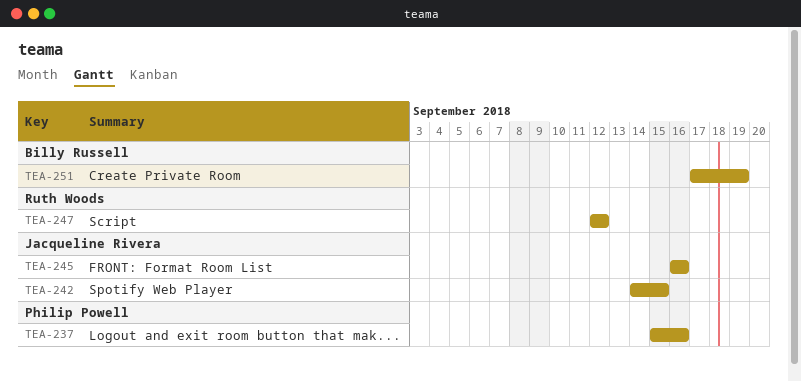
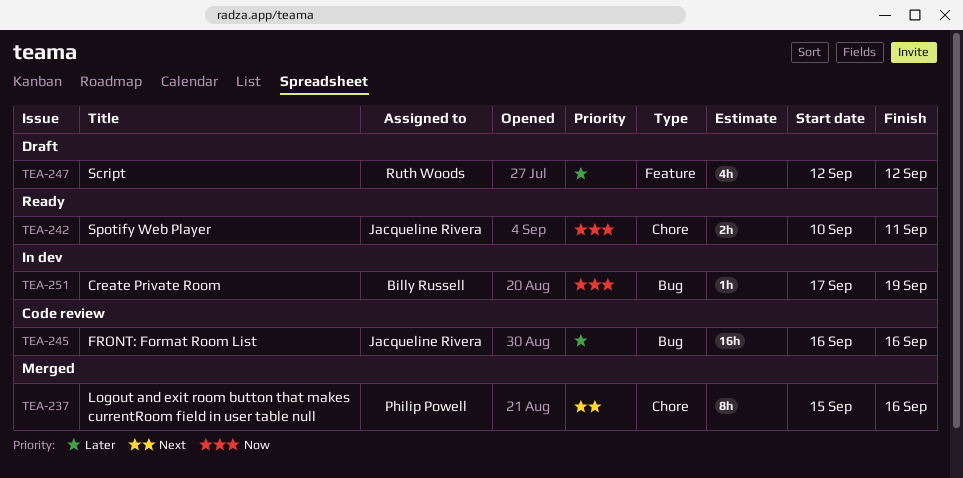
TEA-242, start: Sep 14 -> Sep 10
TEA-242, due: Sep 15 -> Sep 11

